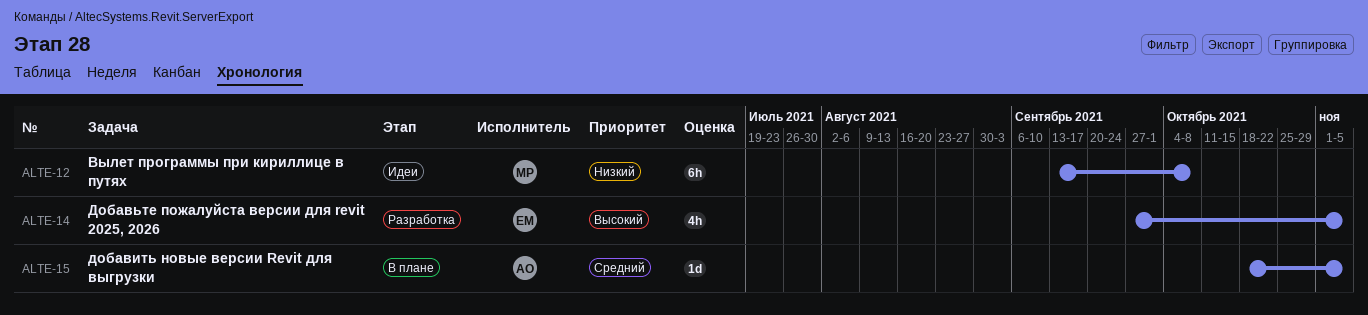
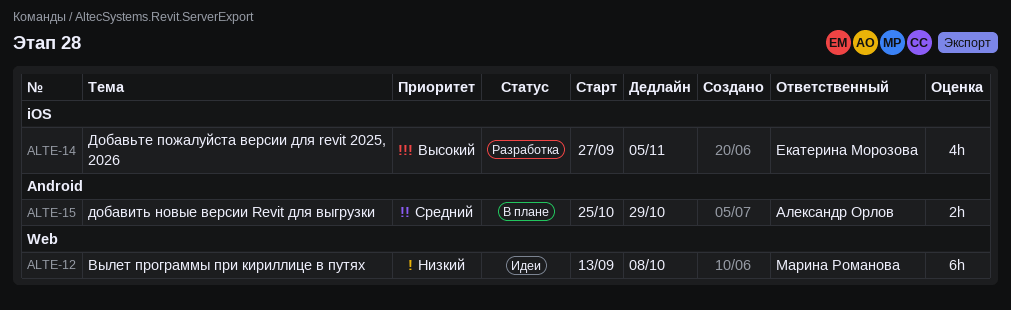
ALTE-15, estimate: 1d -> 2h
ALTE-15, start: Oct 18 -> Oct 25
ALTE-15, due: Nov 5 -> Oct 29

